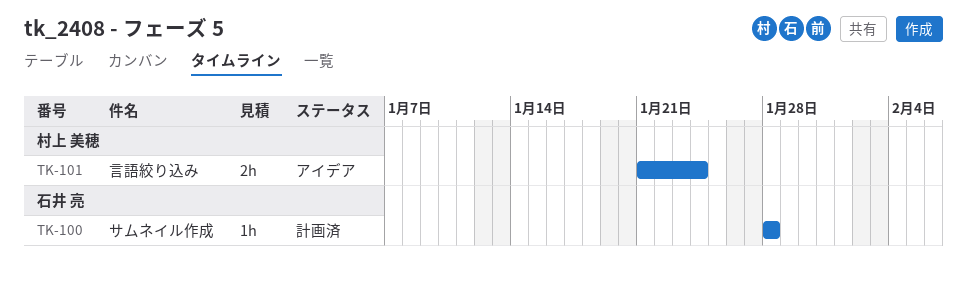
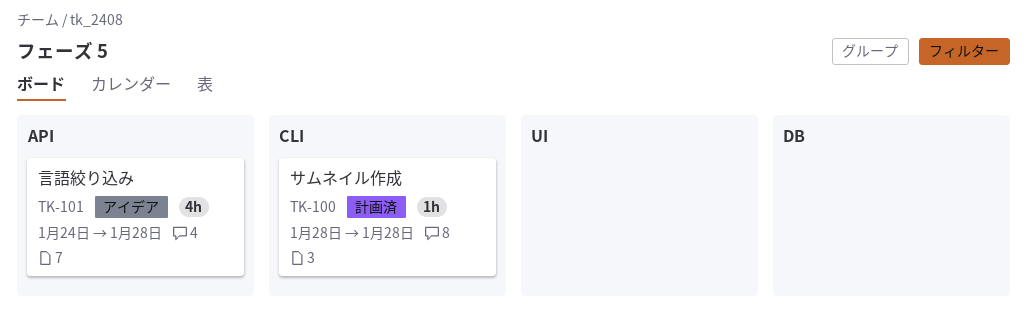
TK-101, estimate: 2h -> 4h
TK-101, start: Jan 21 -> Jan 24
TK-101, due: Jan 24 -> Jan 28

